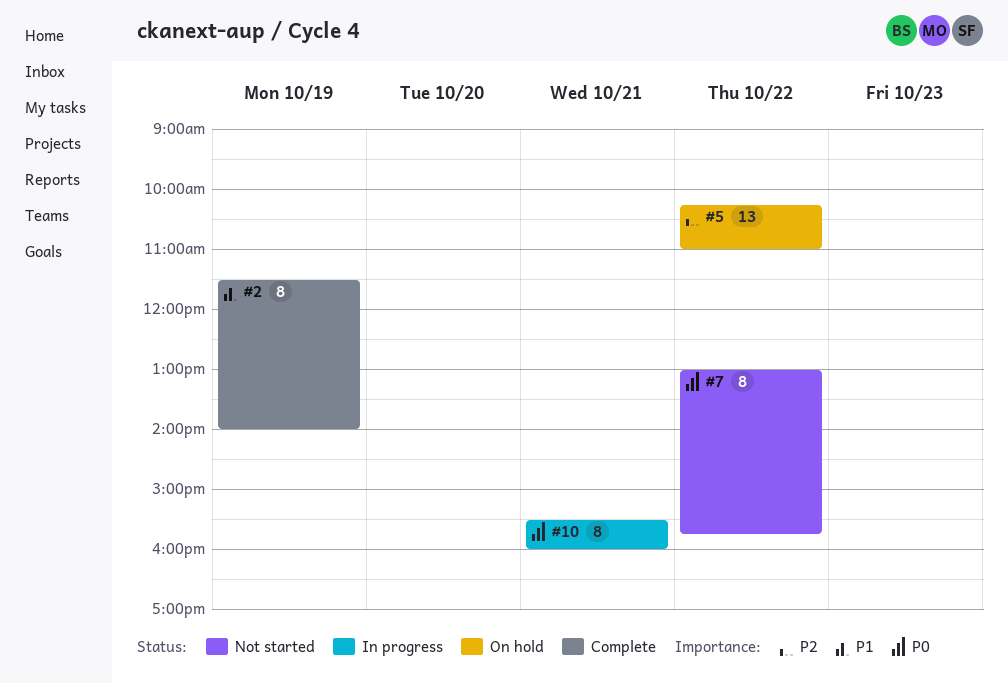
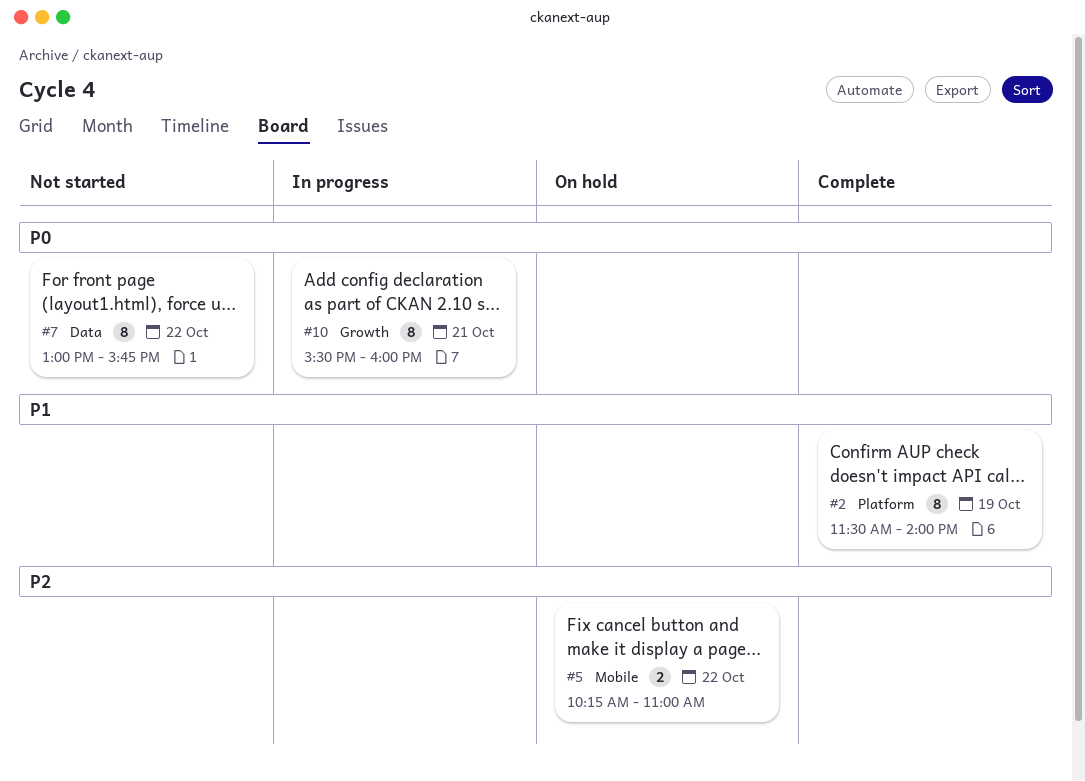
#5, estimate: 13 -> 2

